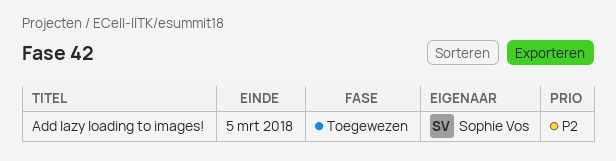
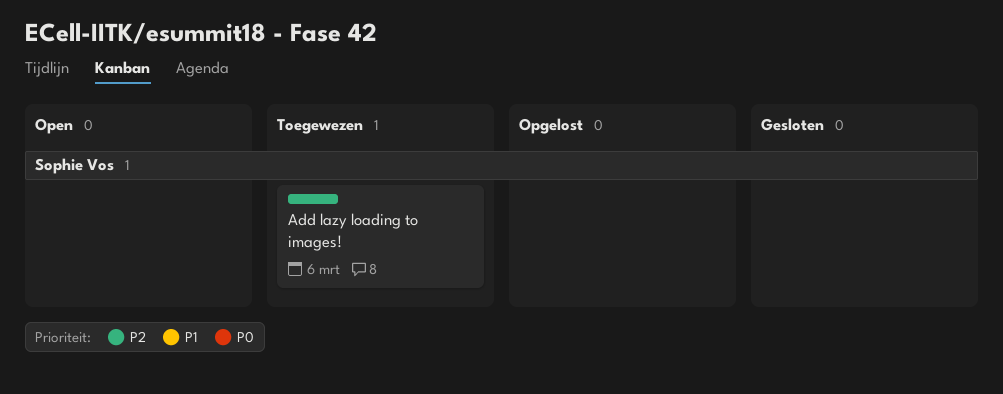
Add lazy loading to images!, due: Mar 5 -> Mar 6

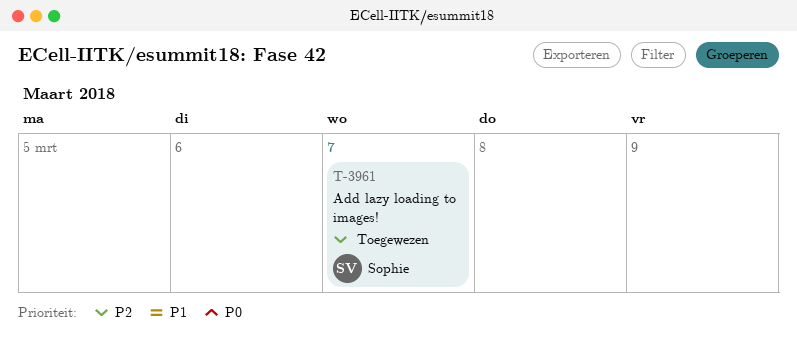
Add lazy loading to images!, due: Mar 6 -> Mar 7

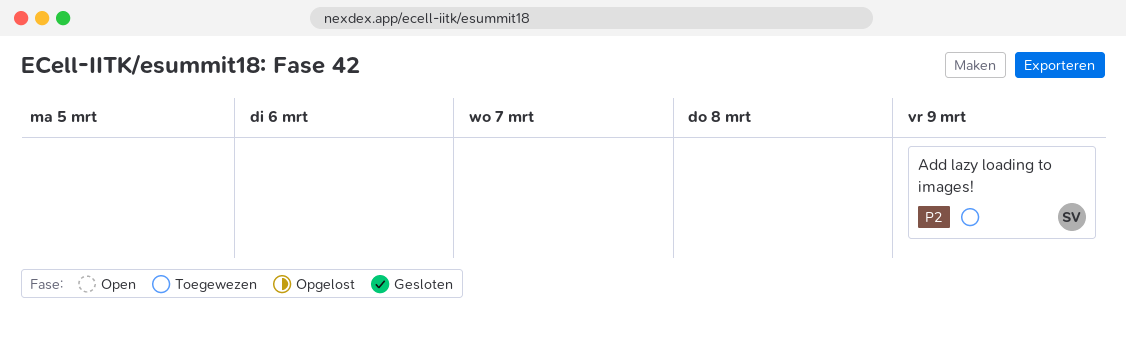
Add lazy loading to images!, due: Mar 7 -> Mar 9

